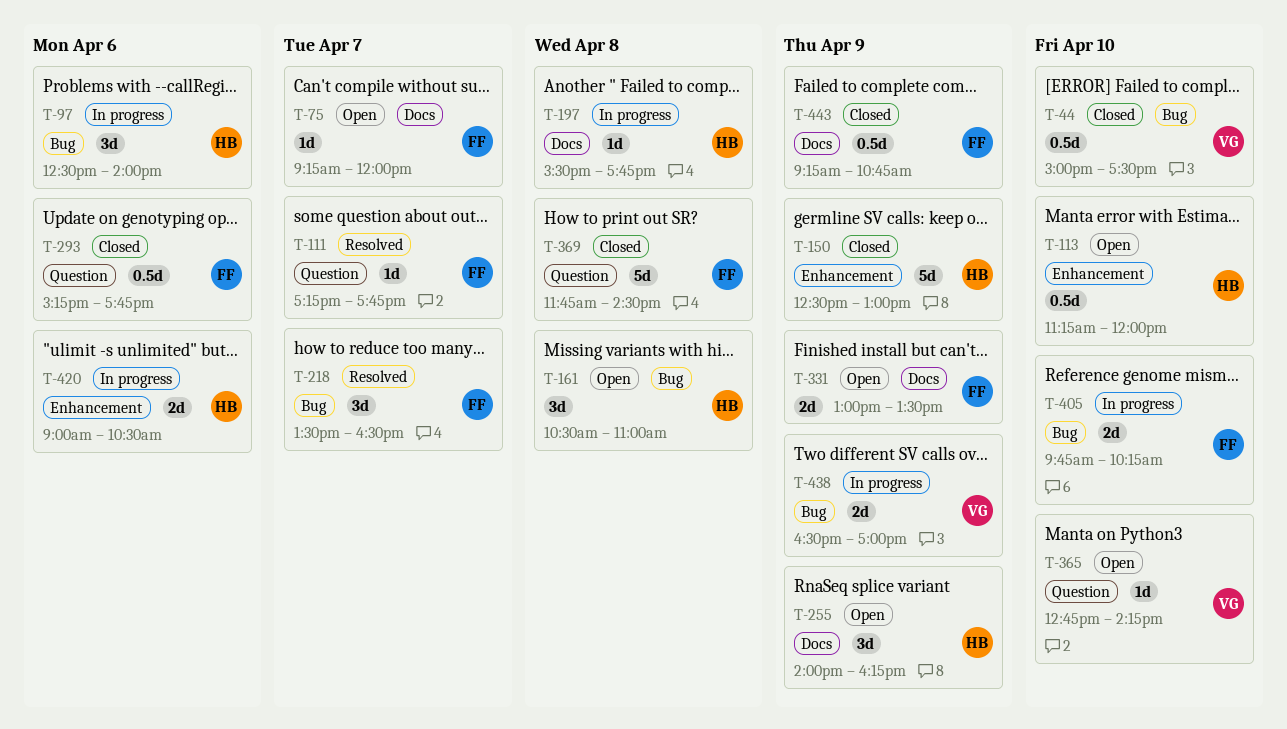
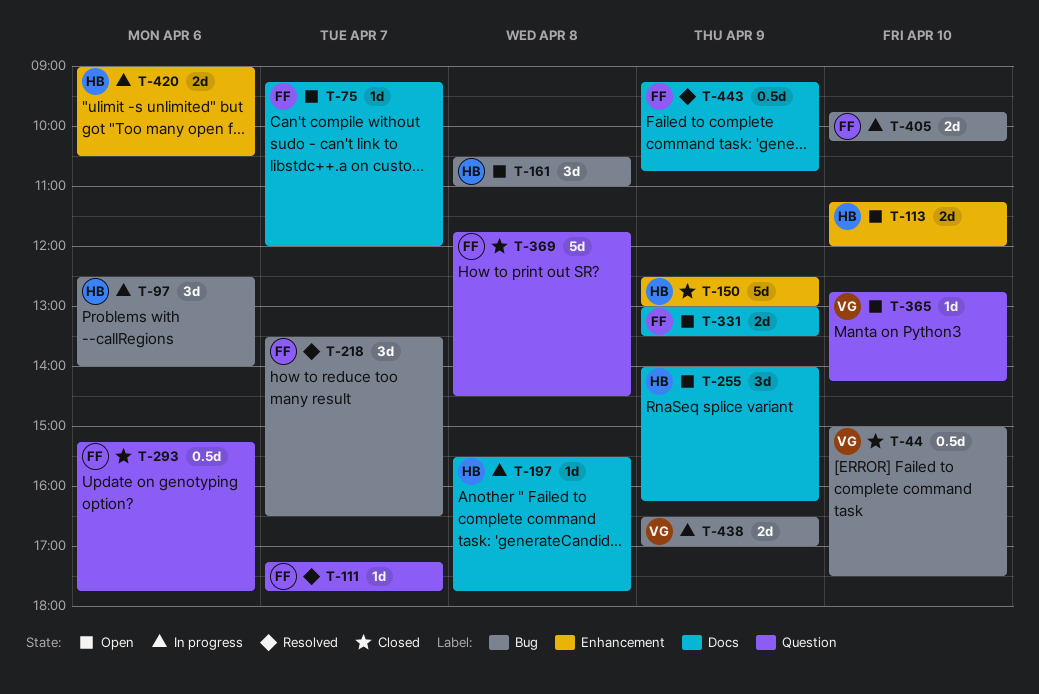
T-113, estimate: 0.5d -> 2d
T-443, status: Closed -> Resolved

